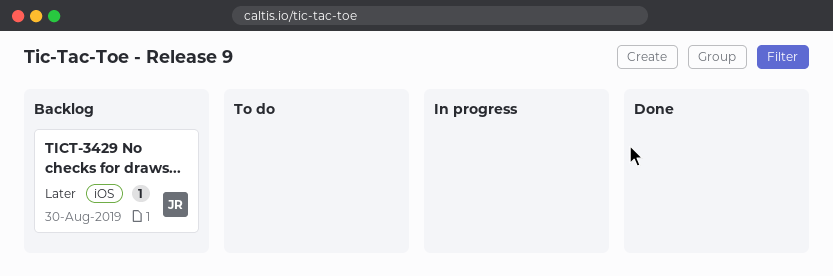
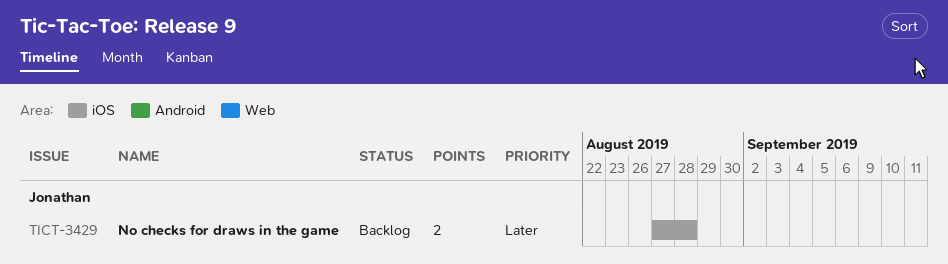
TICT-3429, estimate: 1 -> 2
TICT-3429, due: Aug 30 -> Aug 28

